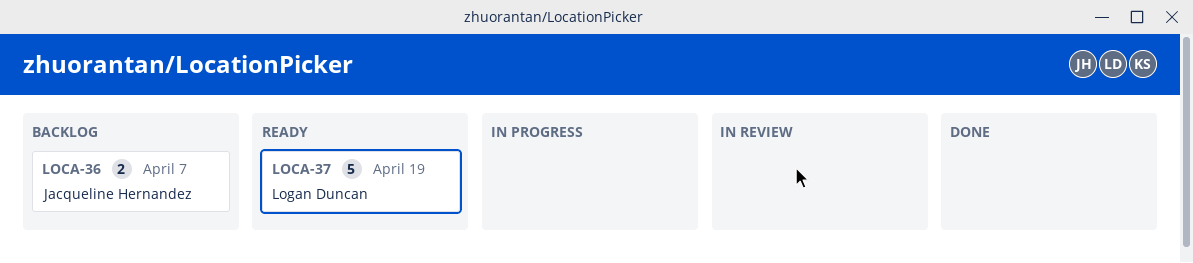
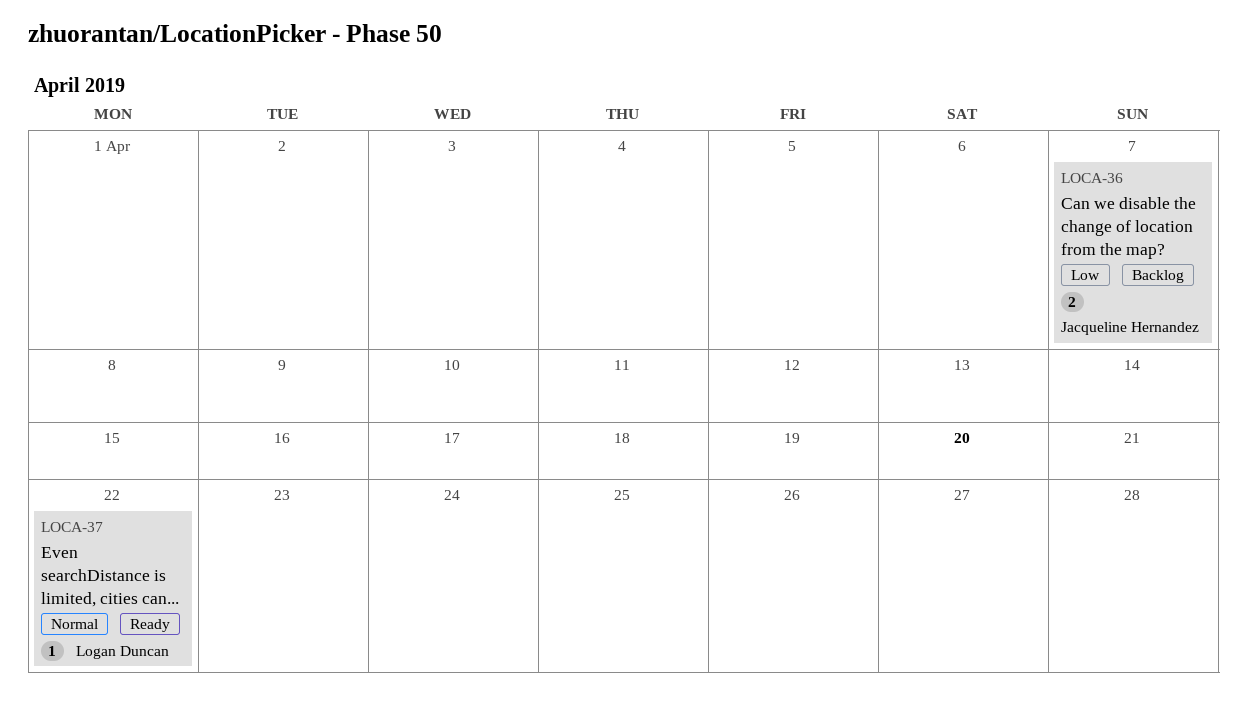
LOCA-37, estimate: 5 -> 1
LOCA-37, due: Apr 19 -> Apr 22

